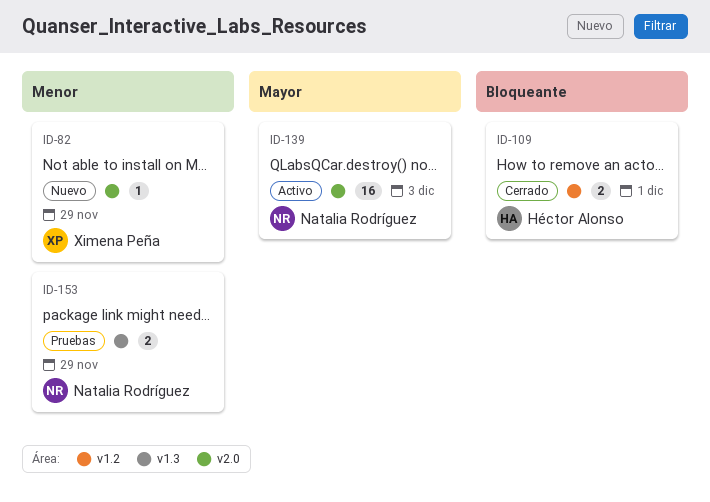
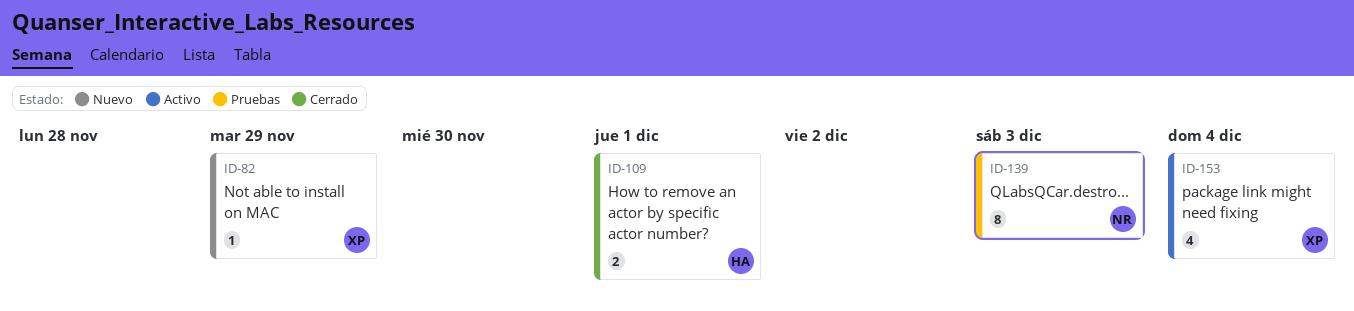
ID-139, status: Activo -> Pruebas
ID-139, estimate: 16 -> 8
ID-153, status: Pruebas -> Activo
ID-153, owner: Natalia Rodríguez -> Ximena Peña
ID-153, estimate: 2 -> 4
ID-153, due: Nov 29 -> Dec 4

